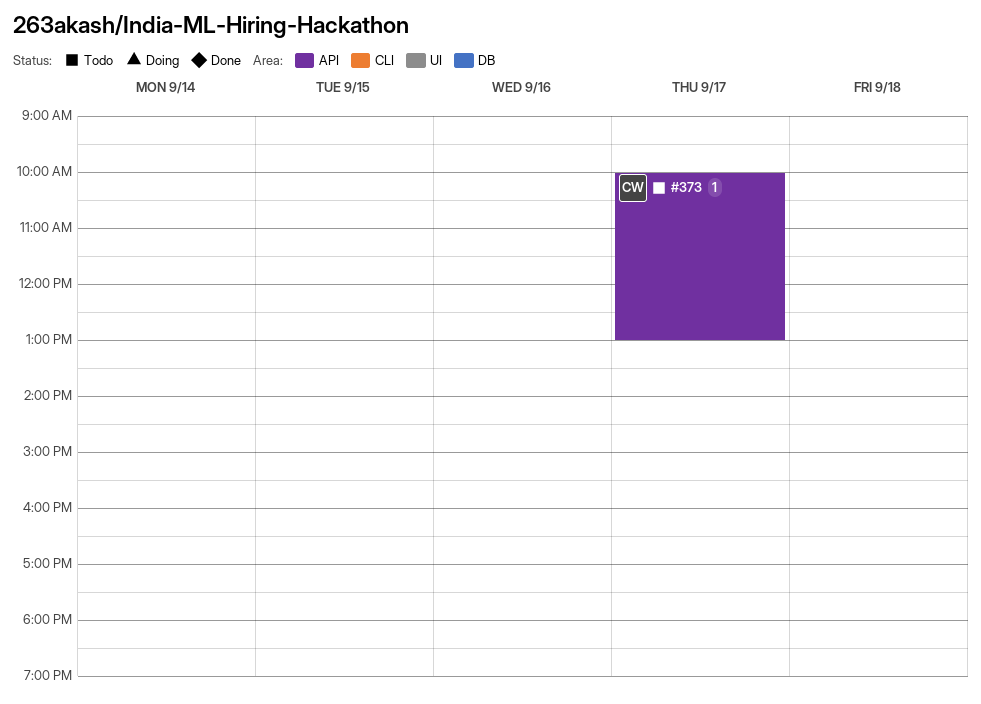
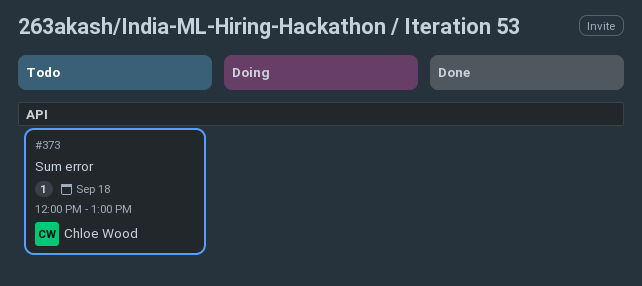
#373, day: Sep 17 -> Sep 18
#373, begins: 10:00 -> 12:00

